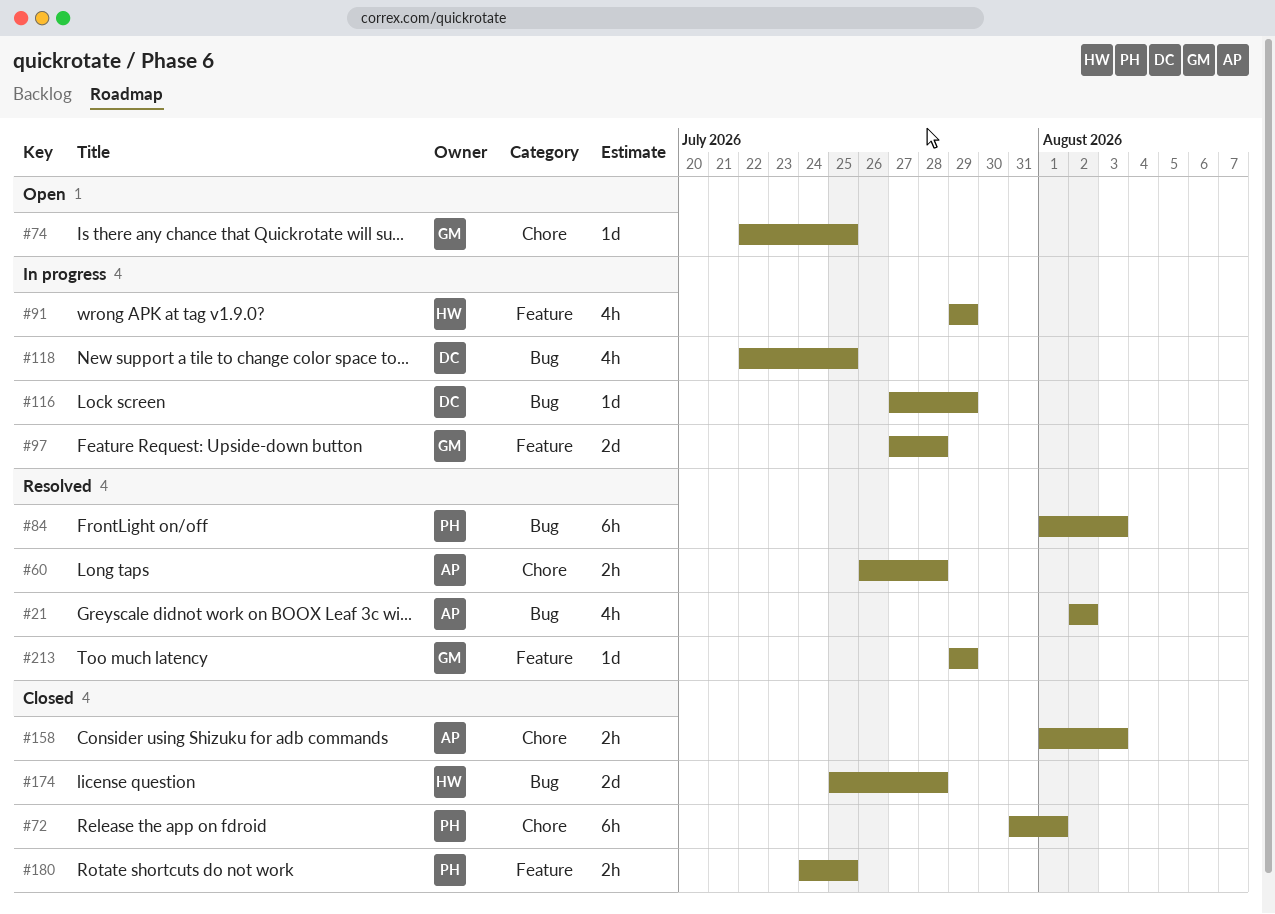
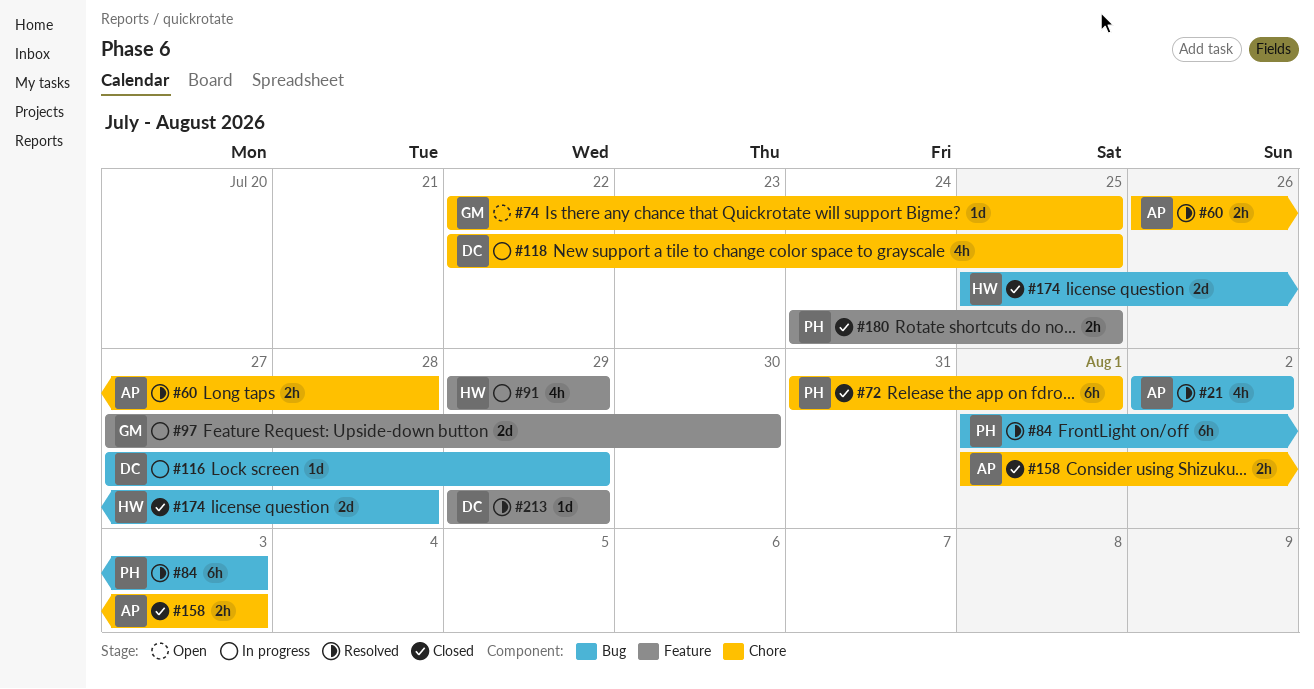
#97, due: Jul 28 -> Jul 30
#118, label: Bug -> Chore
#213, owner: GM -> DC

